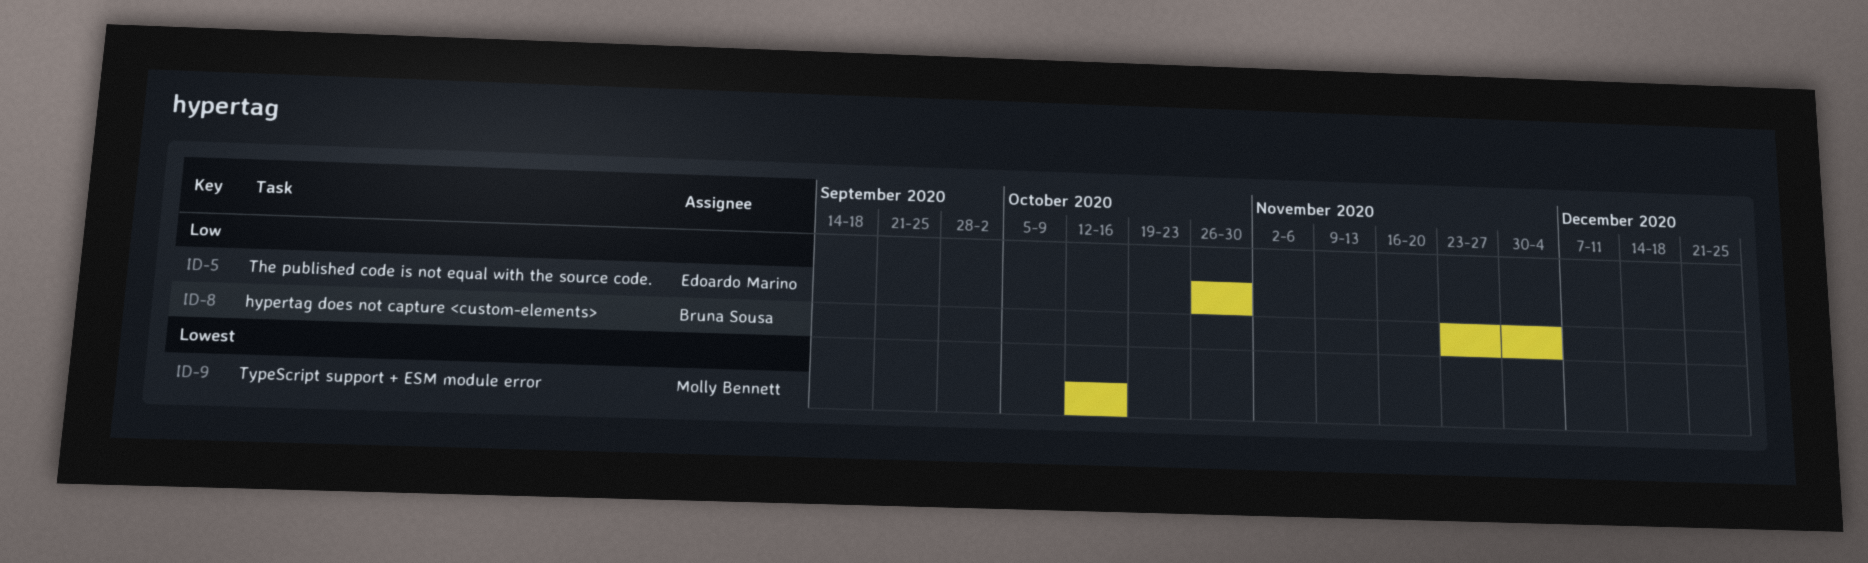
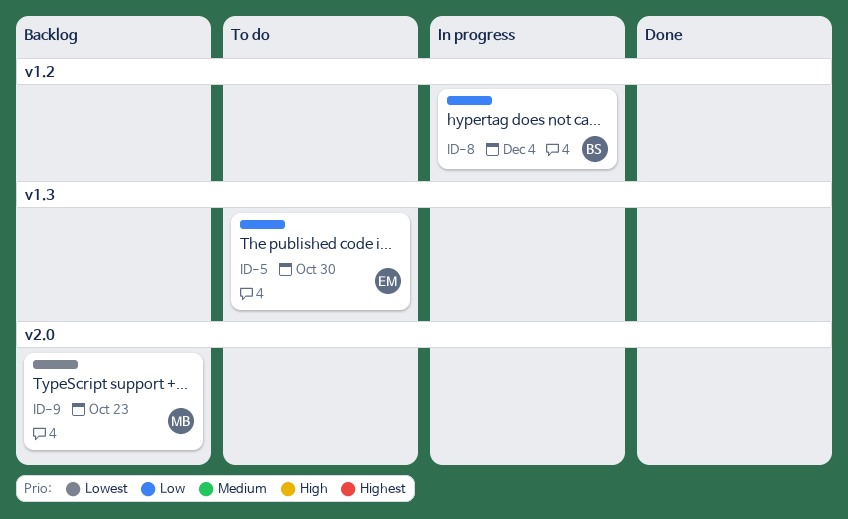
ID-9, due: Oct 16 -> Oct 23

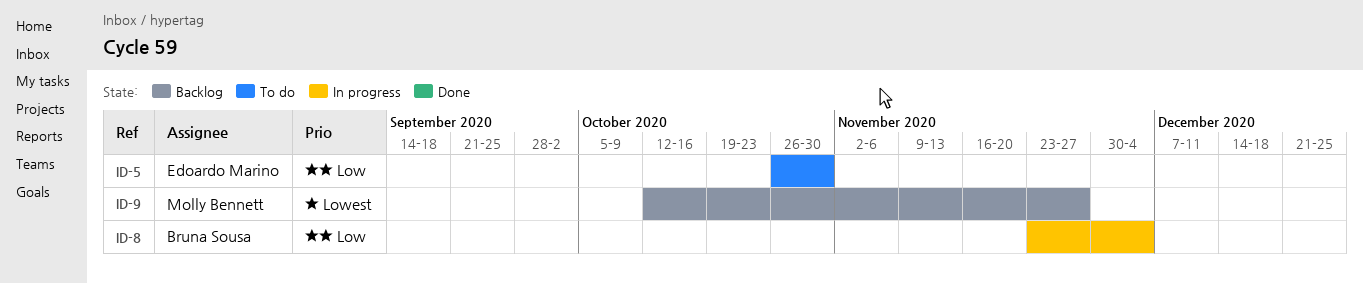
ID-9, due: Oct 23 -> Nov 27

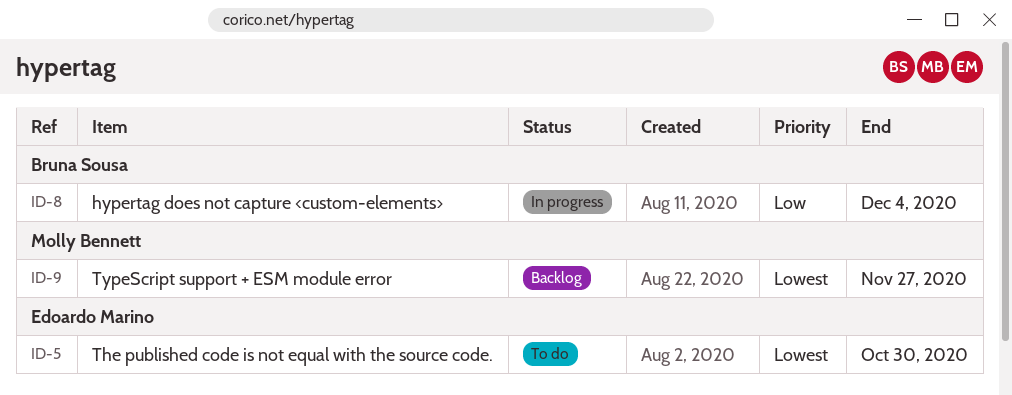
ID-5, priority: Low -> Lowest

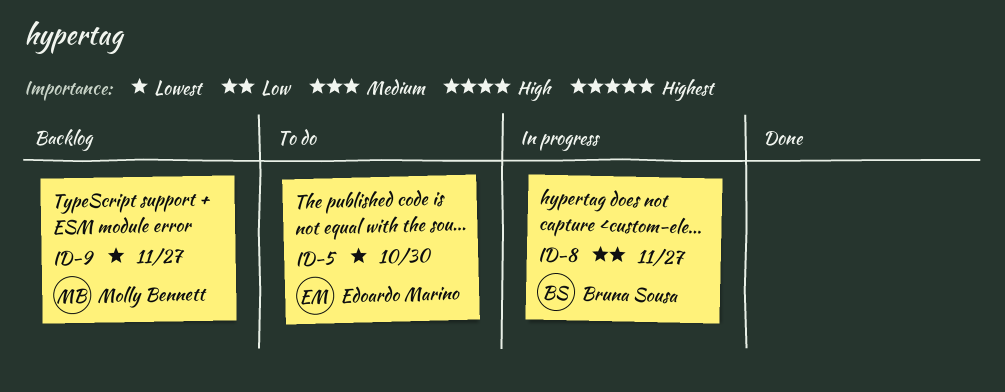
ID-8, due: Dec 4 -> Nov 27

